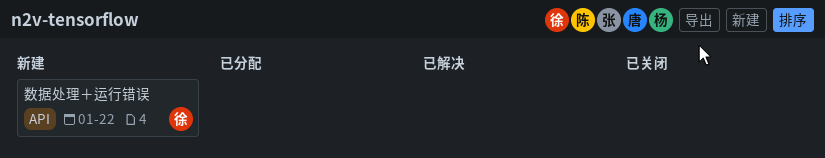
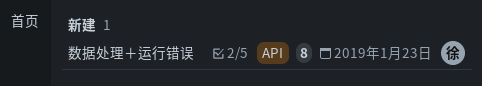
数据处理＋运行错误, due: Jan 22 -> Jan 23

